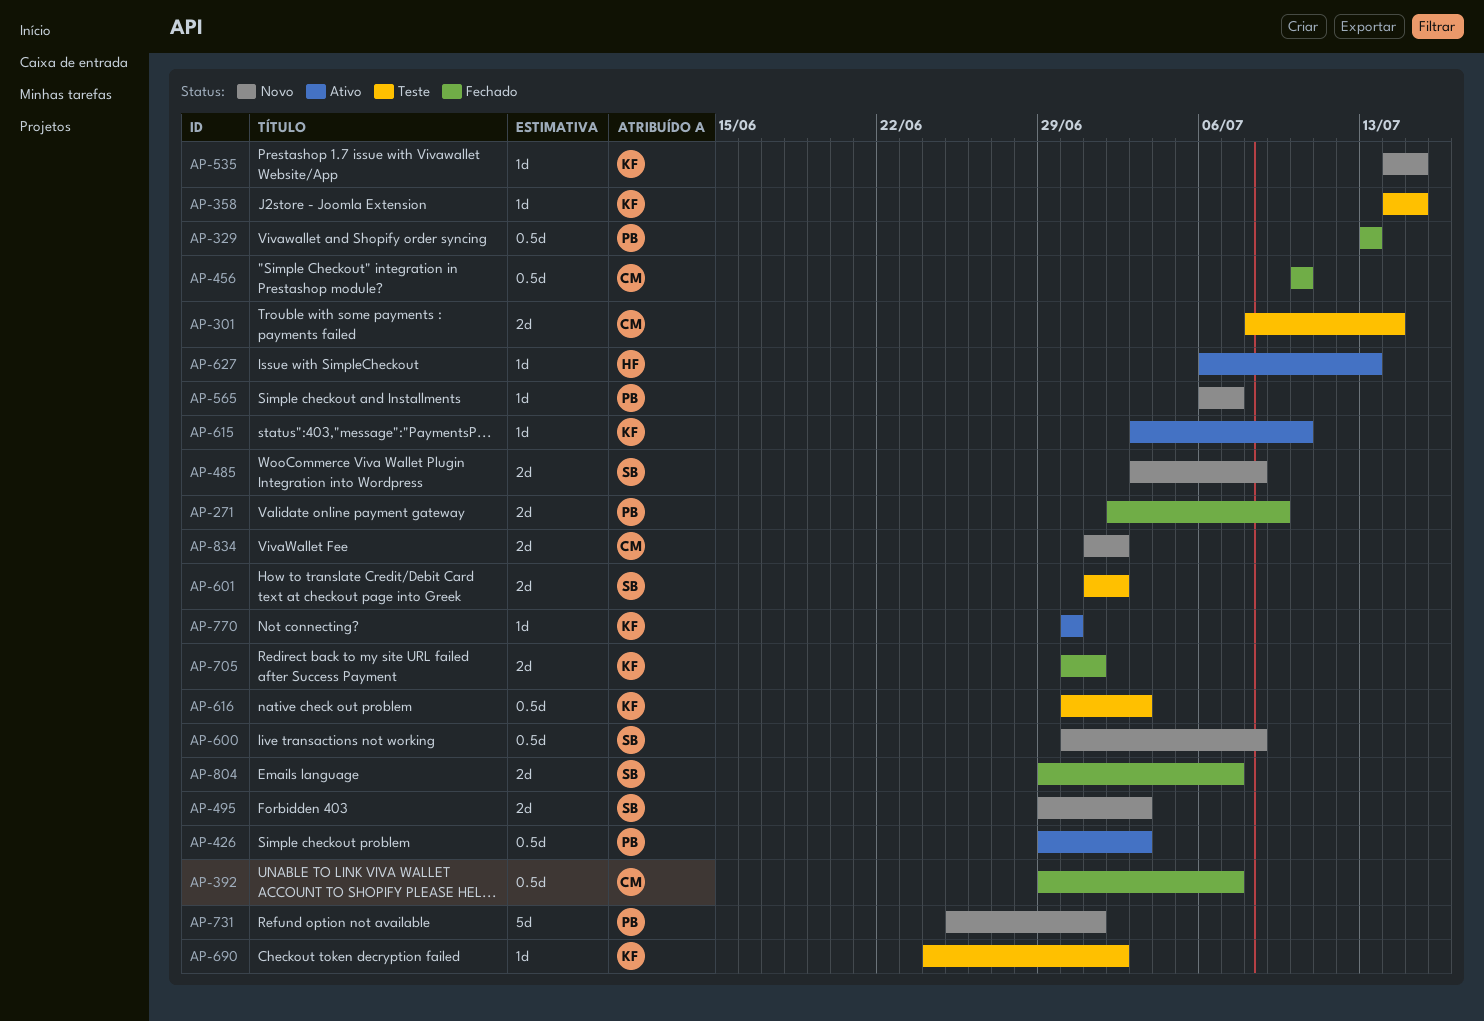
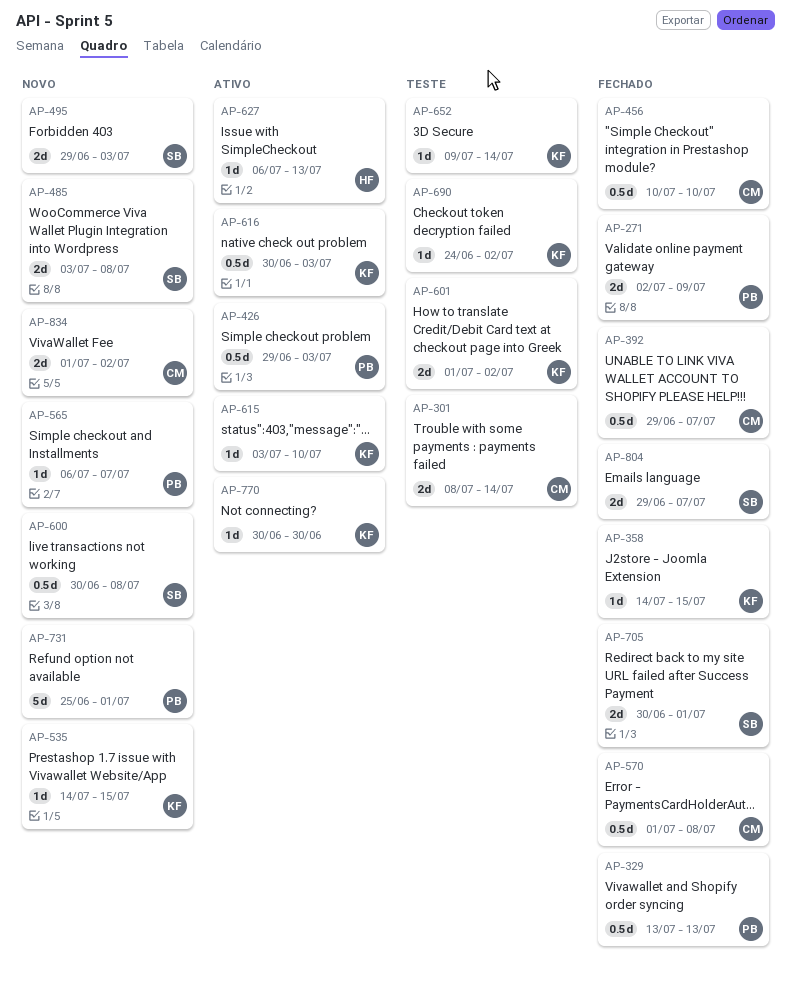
AP-358, status: Teste -> Fechado
AP-570: none -> present
AP-601, owner: SB -> KF
AP-616, status: Teste -> Ativo
AP-652: none -> present
AP-705, owner: KF -> SB

